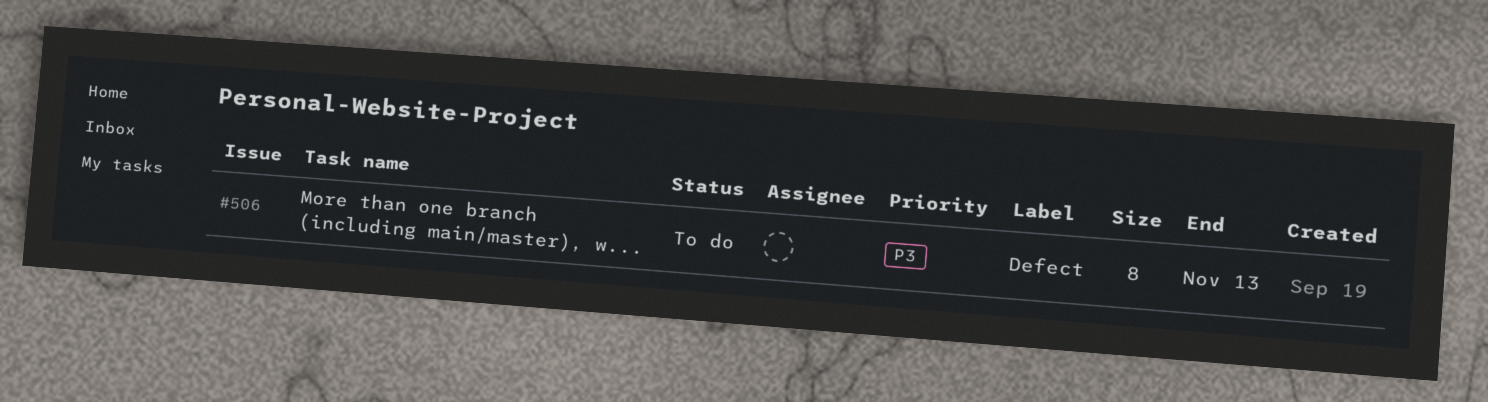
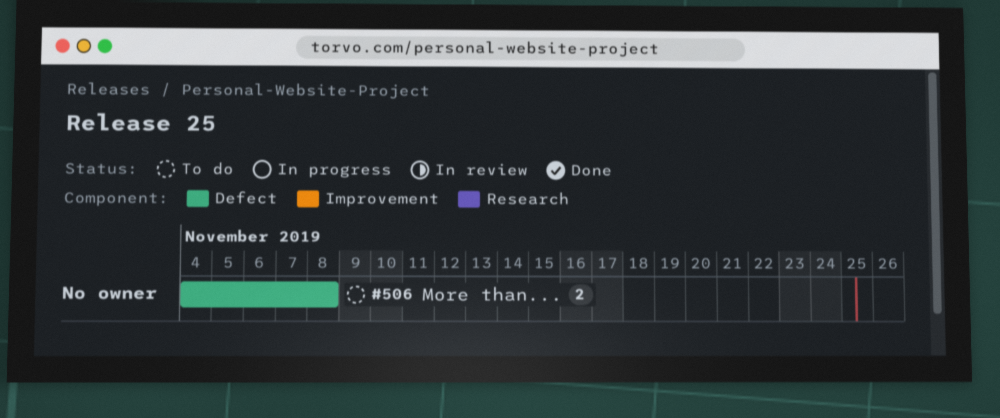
#506, estimate: 8 -> 2
#506, due: Nov 13 -> Nov 8

